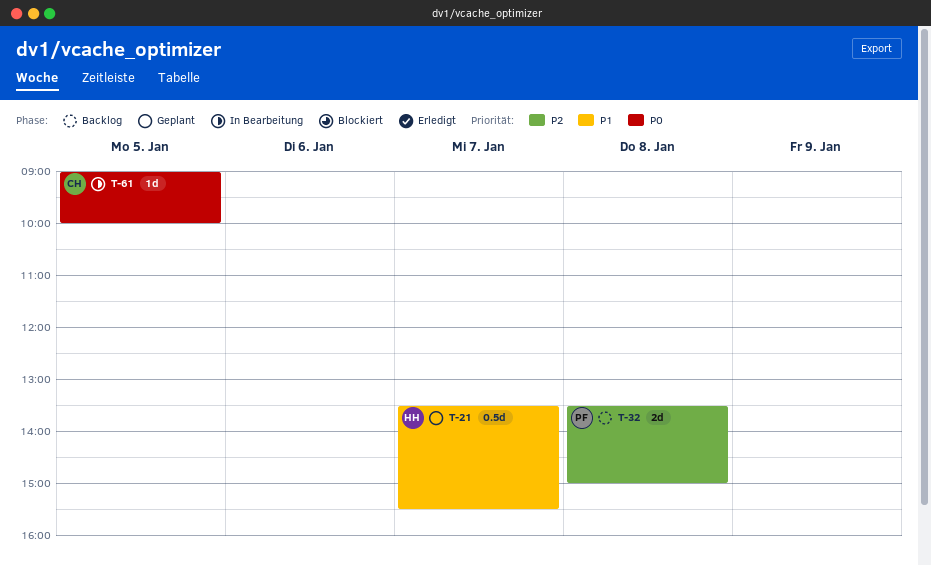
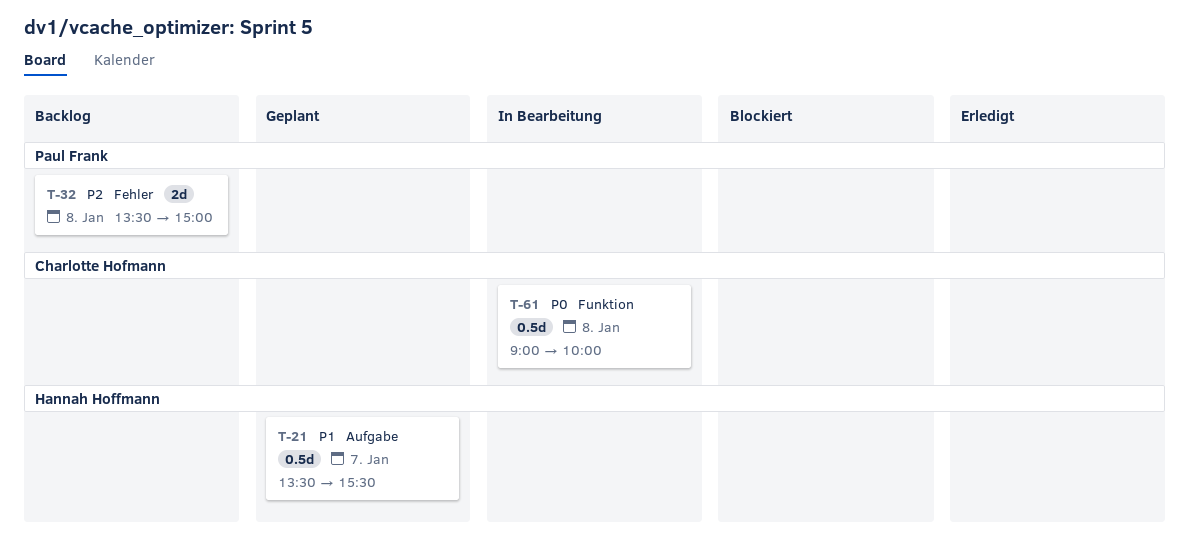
T-61, estimate: 1d -> 0.5d
T-61, day: Jan 5 -> Jan 8

